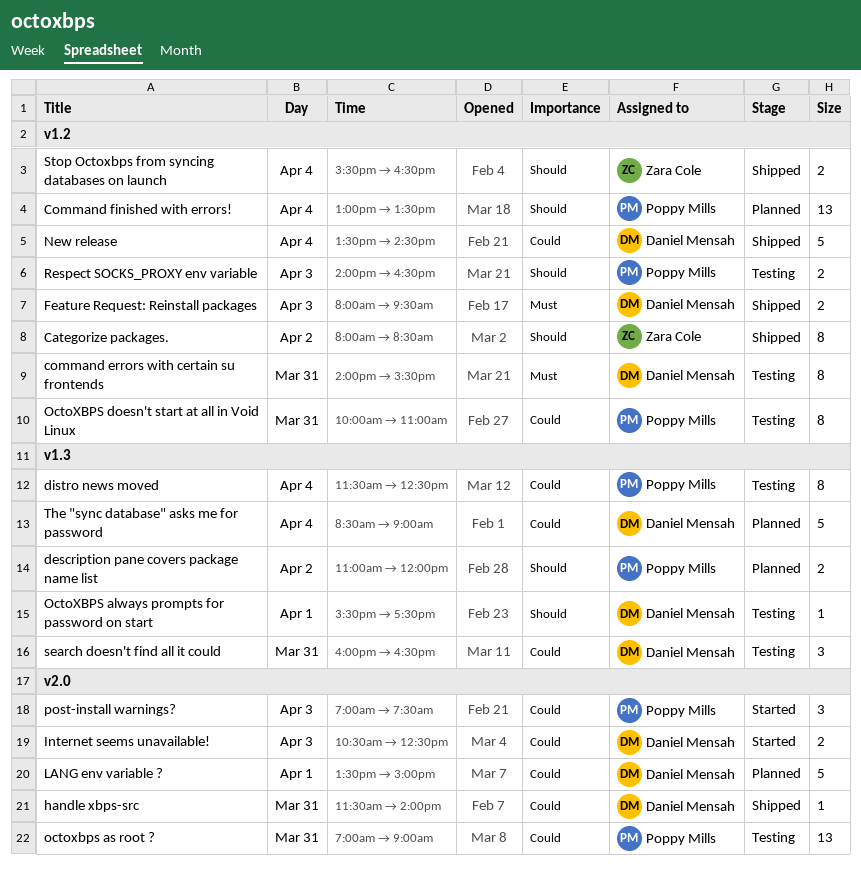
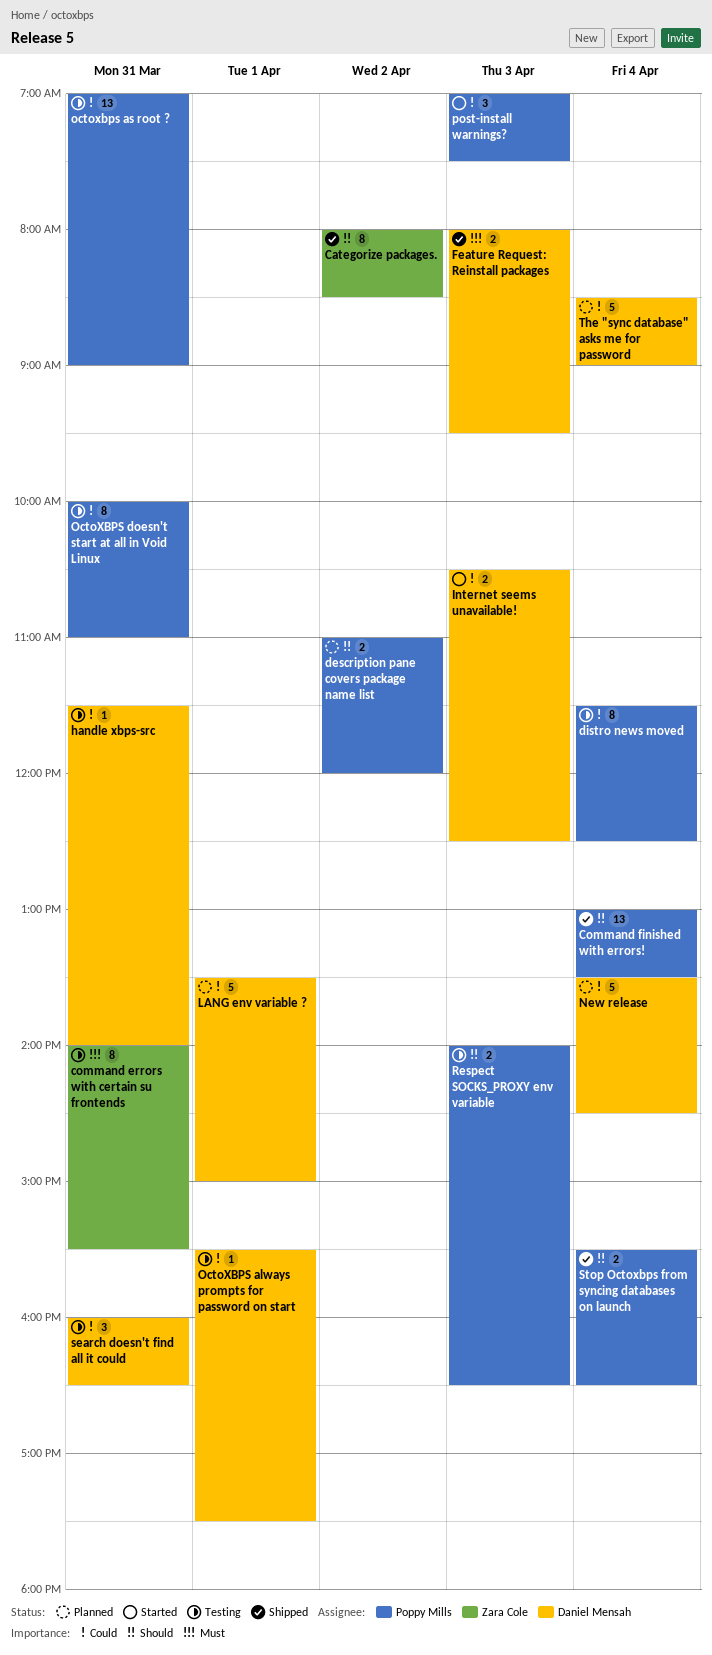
command errors with certain su frontends, owner: Daniel Mensah -> Zara Cole
Command finished with errors!, status: Planned -> Shipped
handle xbps-src, status: Shipped -> Testing
New release, status: Shipped -> Planned
OctoXBPS always prompts for password on start, priority: Should -> Could
Stop Octoxbps from syncing databases on launch, owner: Zara Cole -> Poppy Mills

